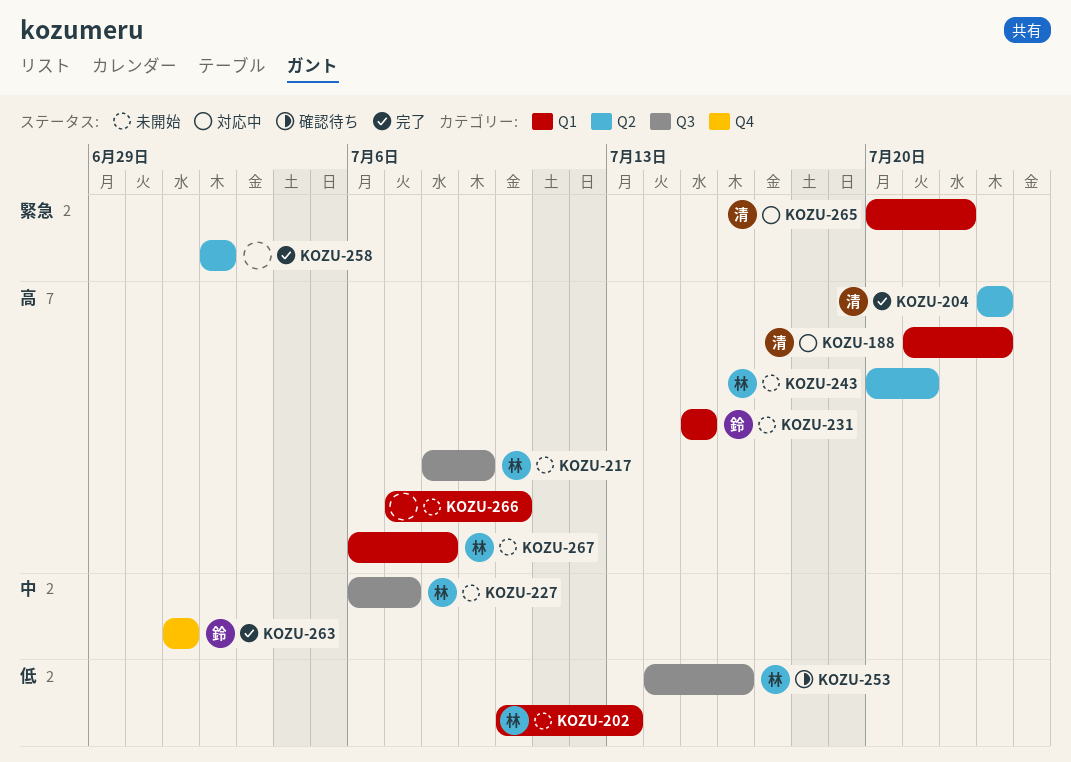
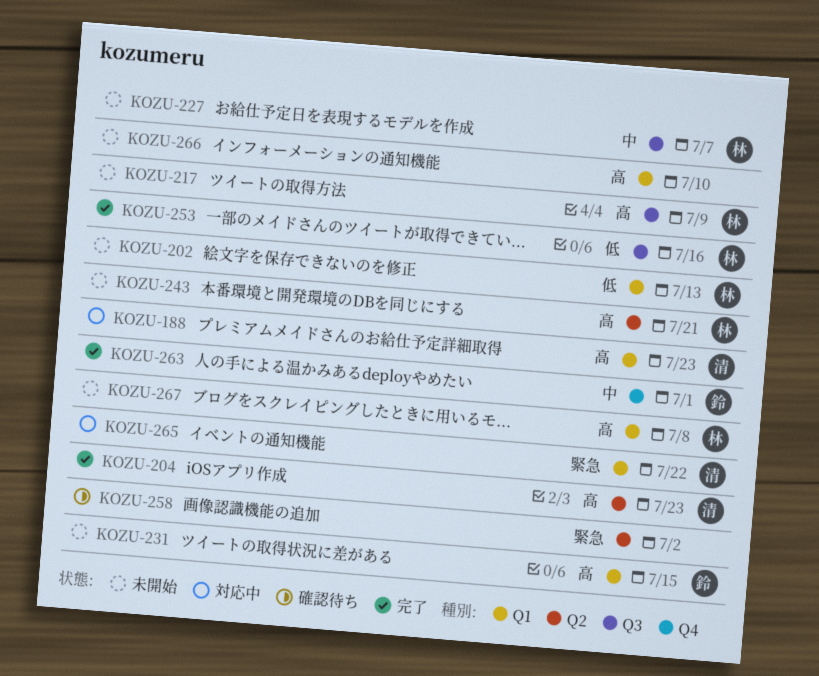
KOZU-253, status: 確認待ち -> 完了
KOZU-258, status: 完了 -> 確認待ち

